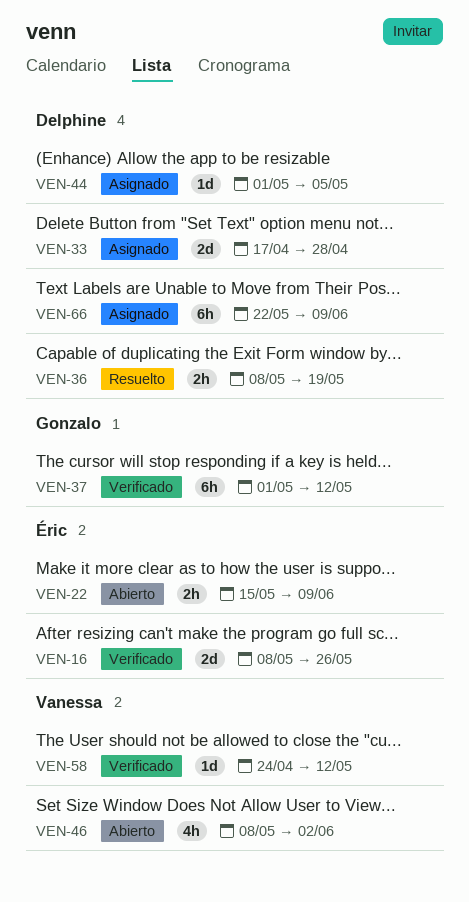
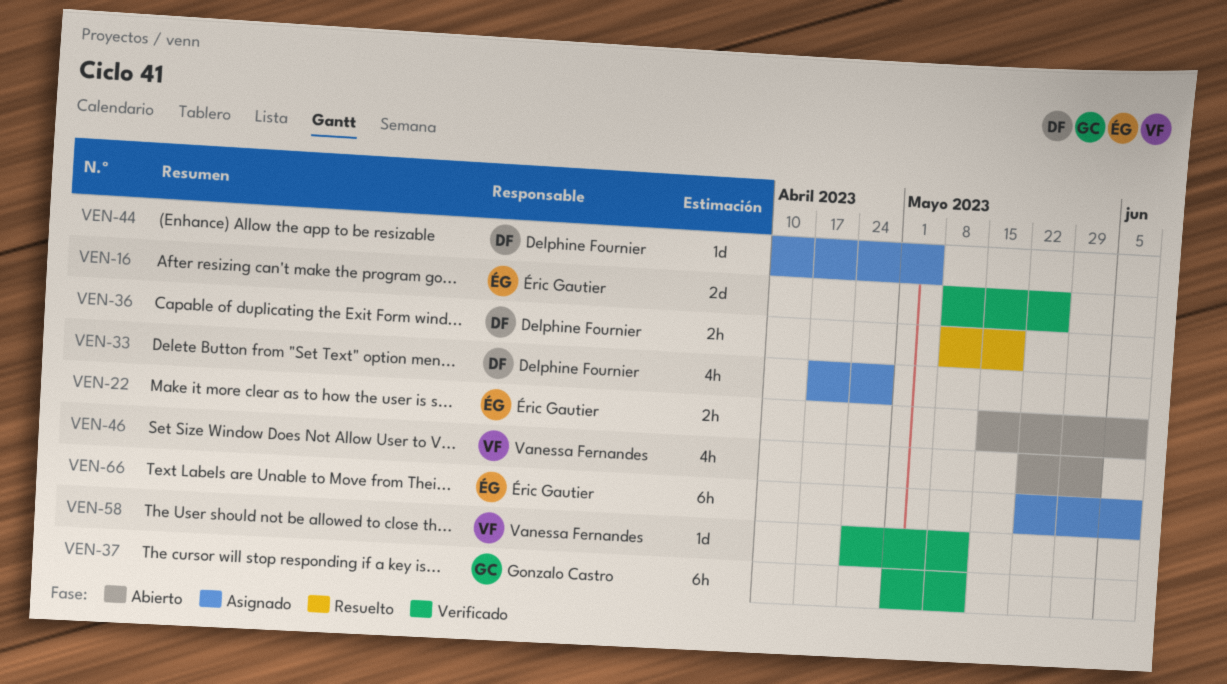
VEN-33, estimate: 2d -> 4h
VEN-44, start: May 1 -> Apr 10
VEN-46, start: May 8 -> May 22
VEN-66, owner: Delphine Fournier -> Éric Gautier

